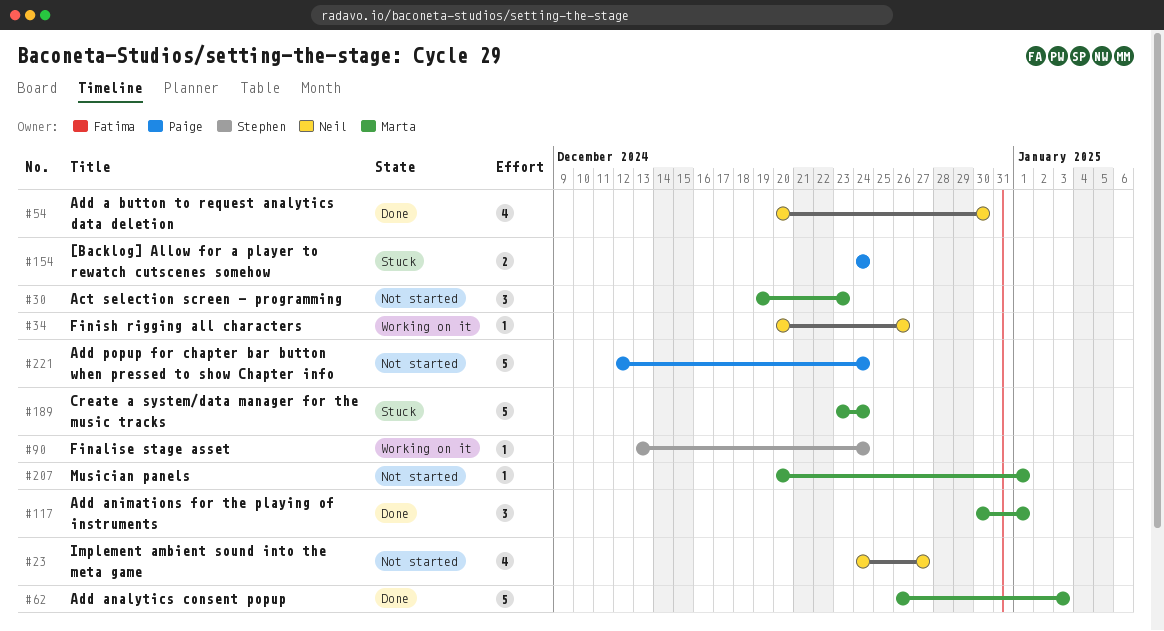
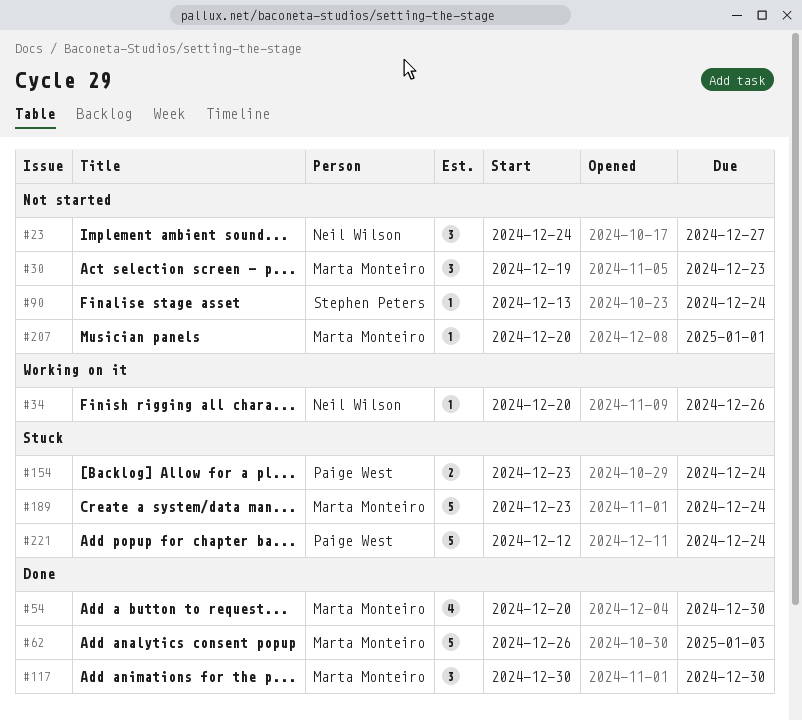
#23, estimate: 4 -> 3
#54, owner: Neil Wilson -> Marta Monteiro
#90, status: Working on it -> Not started
#117, due: Jan 1 -> Dec 30
#154, start: Dec 24 -> Dec 23
#221, status: Not started -> Stuck

